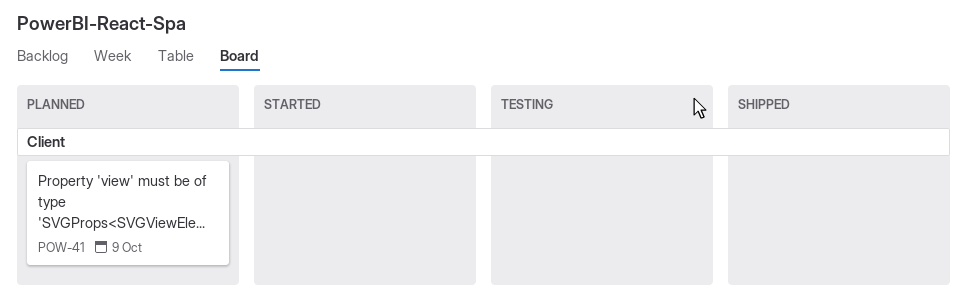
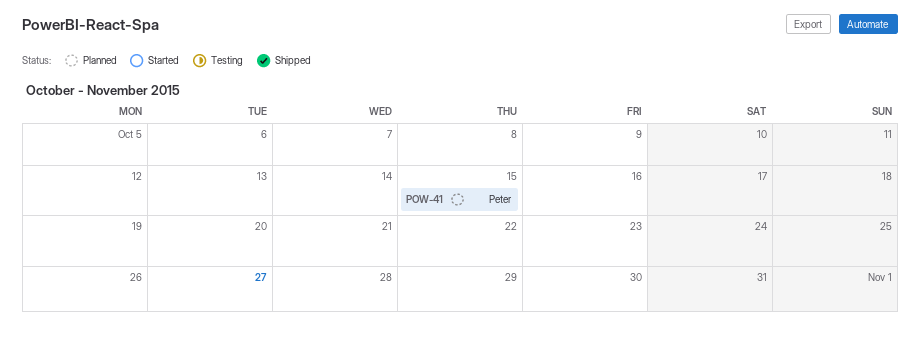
POW-41, due: Oct 9 -> Oct 15

